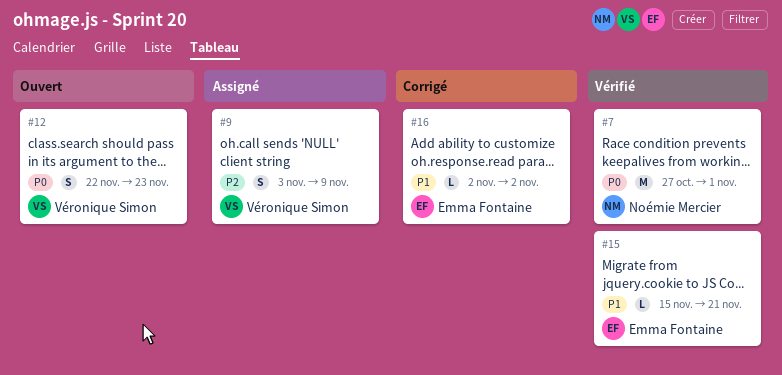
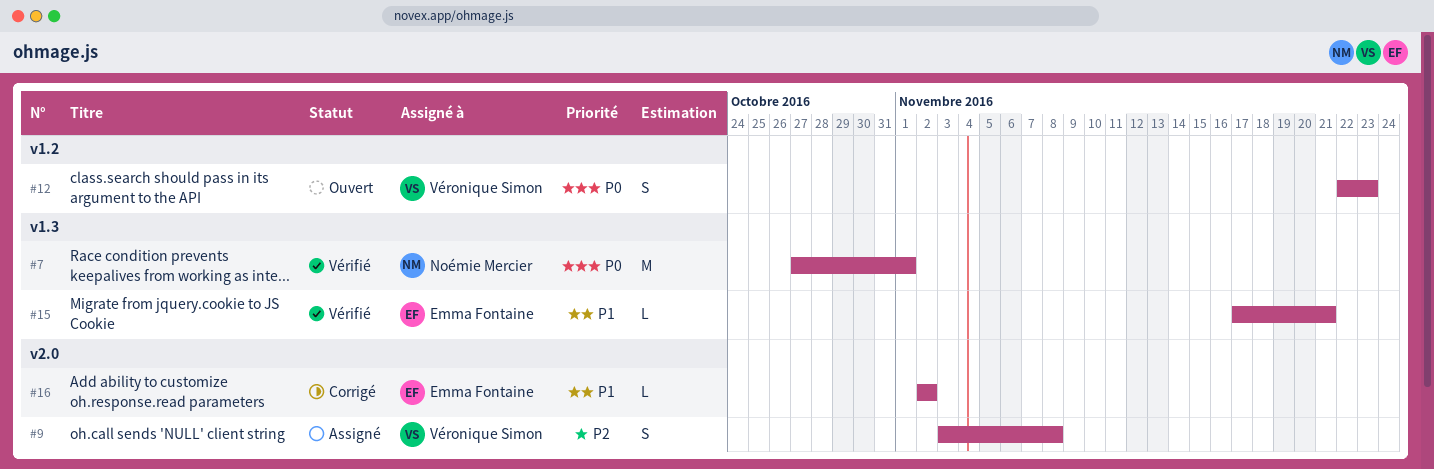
#9, due: Nov 9 -> Nov 8
#15, start: Nov 15 -> Nov 17

